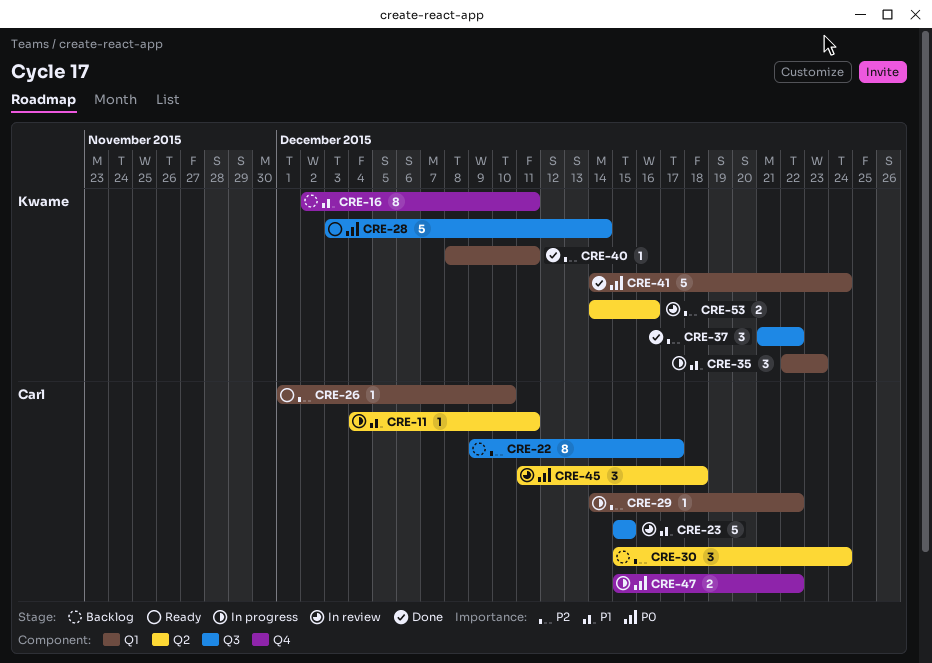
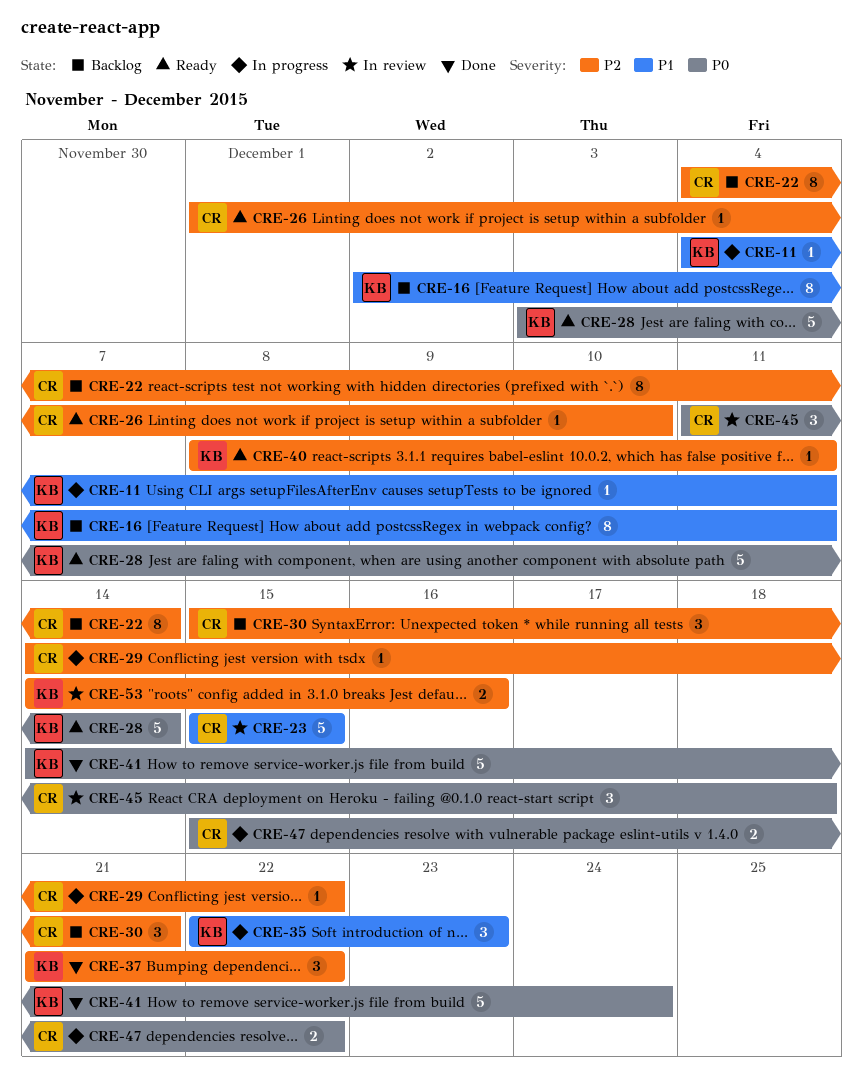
CRE-11, owner: Carl -> Kwame
CRE-22, start: Dec 9 -> Dec 4
CRE-22, due: Dec 17 -> Dec 14
CRE-30, due: Dec 24 -> Dec 21
CRE-40, status: Done -> Ready

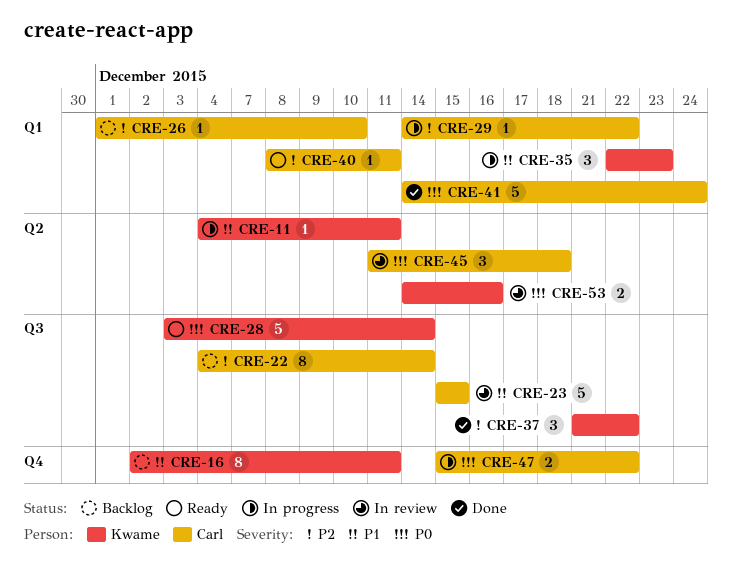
CRE-26, status: Ready -> Backlog
CRE-30: present -> none
CRE-40, owner: Kwame -> Carl
CRE-41, owner: Kwame -> Carl
CRE-53, priority: P2 -> P0

